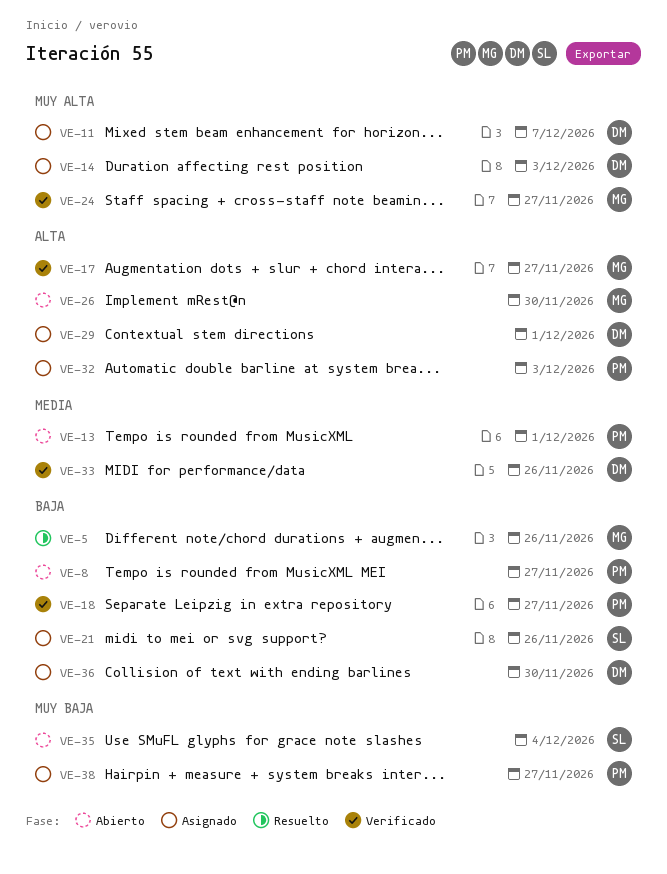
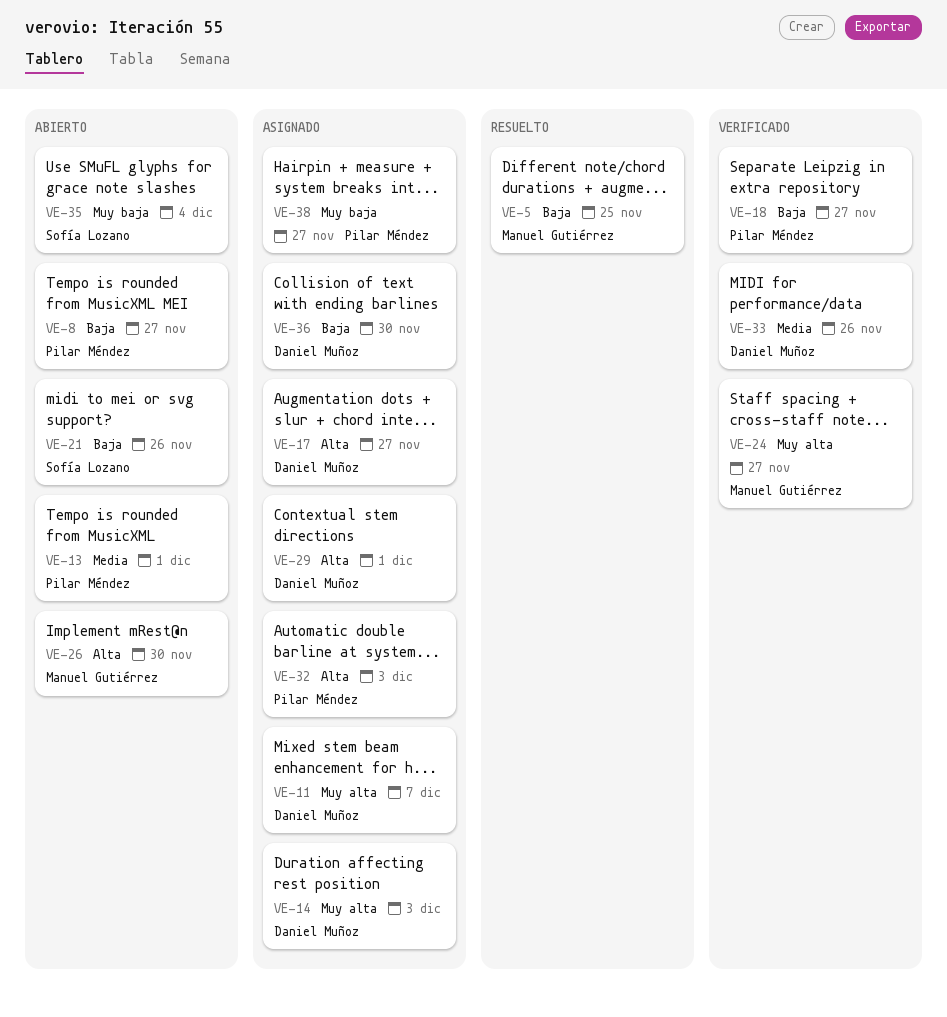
VE-5, due: Nov 26 -> Nov 25
VE-17, status: Verificado -> Asignado
VE-17, owner: Manuel Gutiérrez -> Daniel Muñoz
VE-21, status: Asignado -> Abierto

